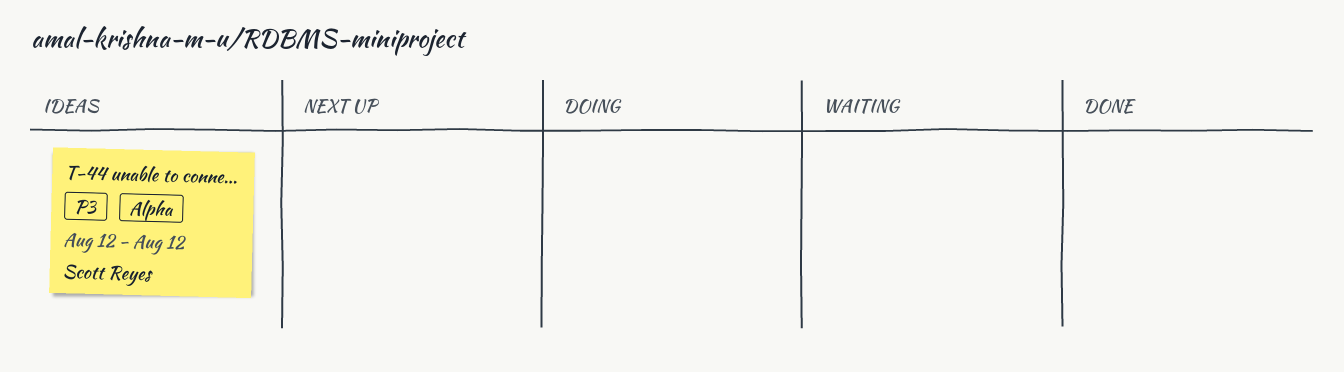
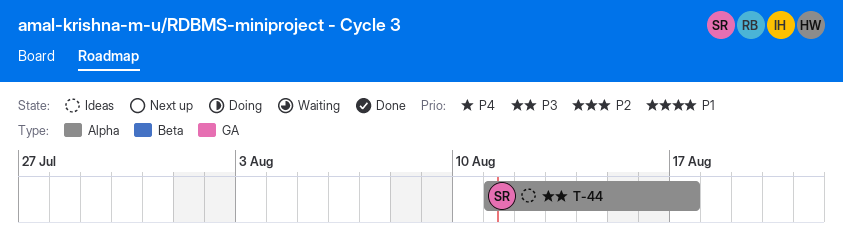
T-44, start: Aug 12 -> Aug 11
T-44, due: Aug 12 -> Aug 17

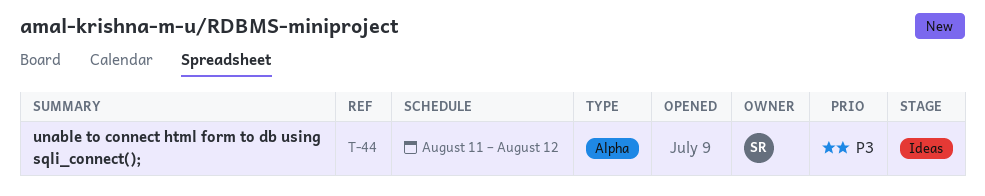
T-44, due: Aug 17 -> Aug 12

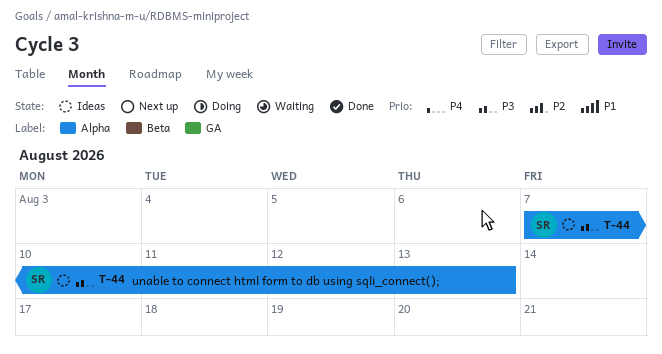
T-44, start: Aug 11 -> Aug 7
T-44, due: Aug 12 -> Aug 13

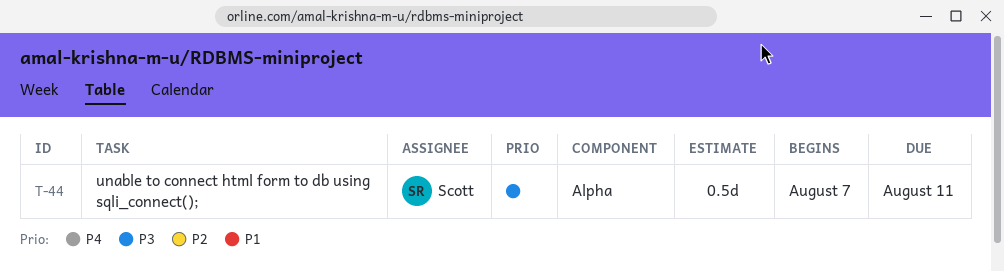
T-44, due: Aug 13 -> Aug 11

